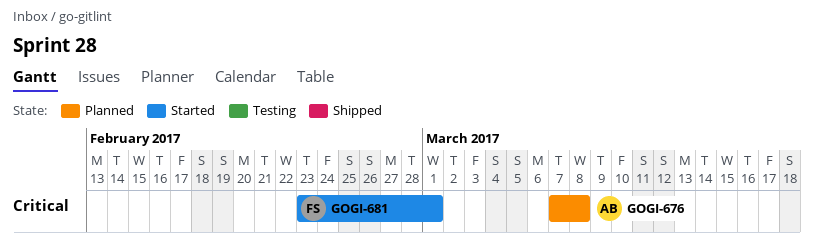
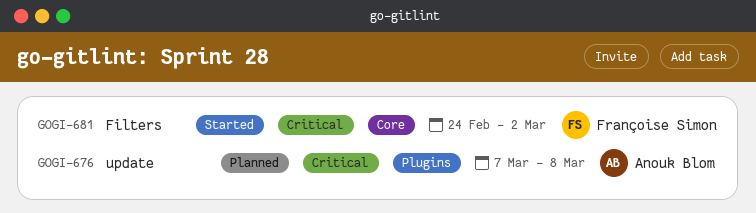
GOGI-681, start: Feb 23 -> Feb 24
GOGI-681, due: Mar 1 -> Mar 2

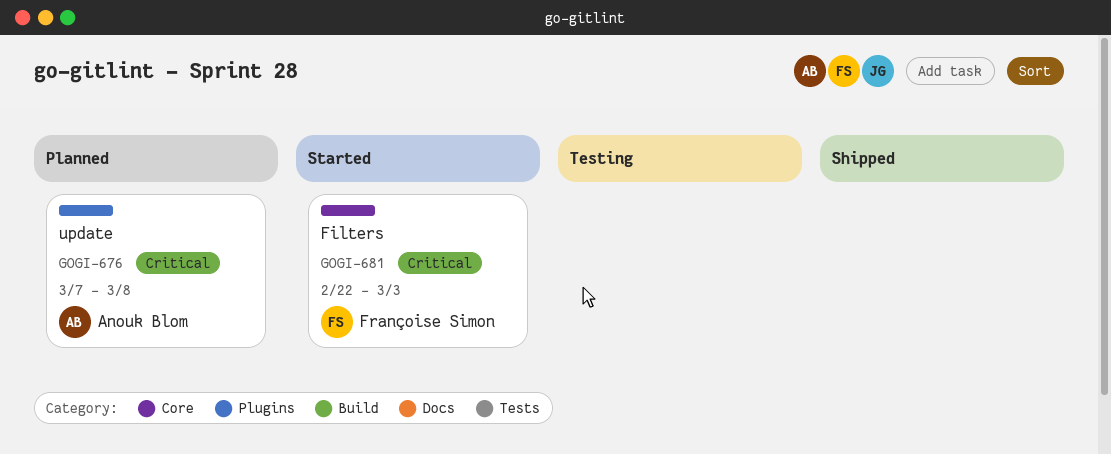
GOGI-681, start: Feb 24 -> Feb 22
GOGI-681, due: Mar 2 -> Mar 3

